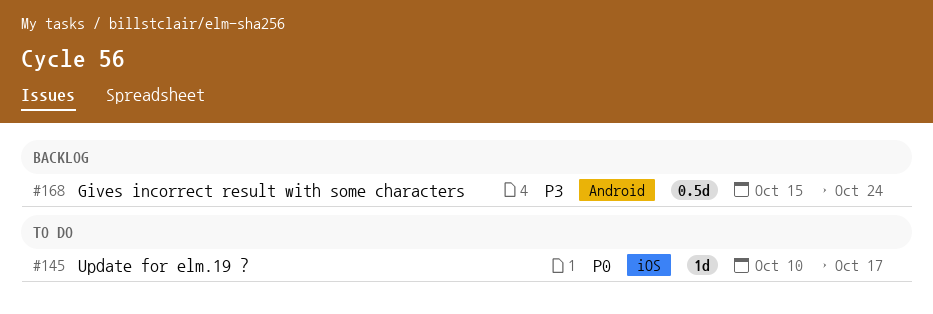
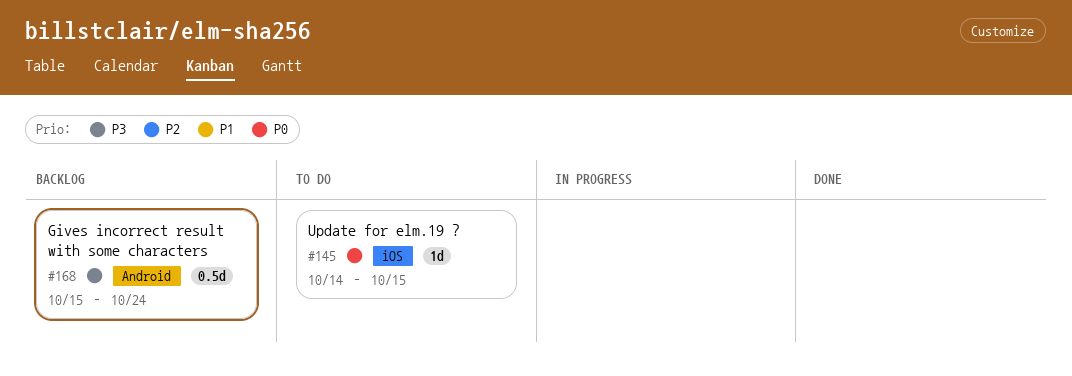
#145, start: Oct 10 -> Oct 14
#145, due: Oct 17 -> Oct 15

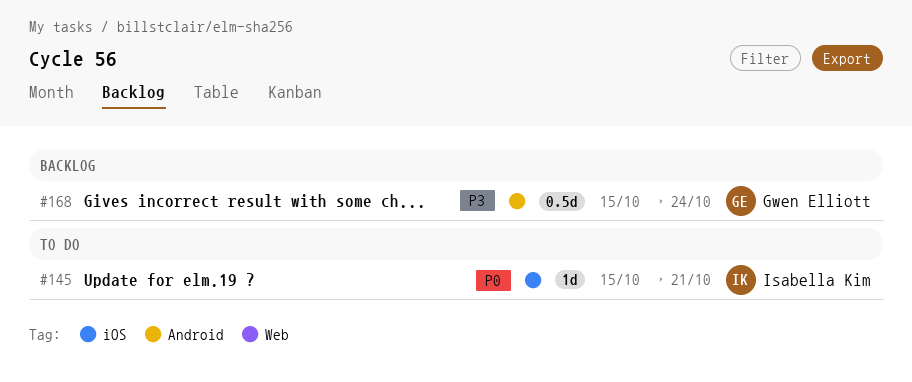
#145, start: Oct 14 -> Oct 15
#145, due: Oct 15 -> Oct 21

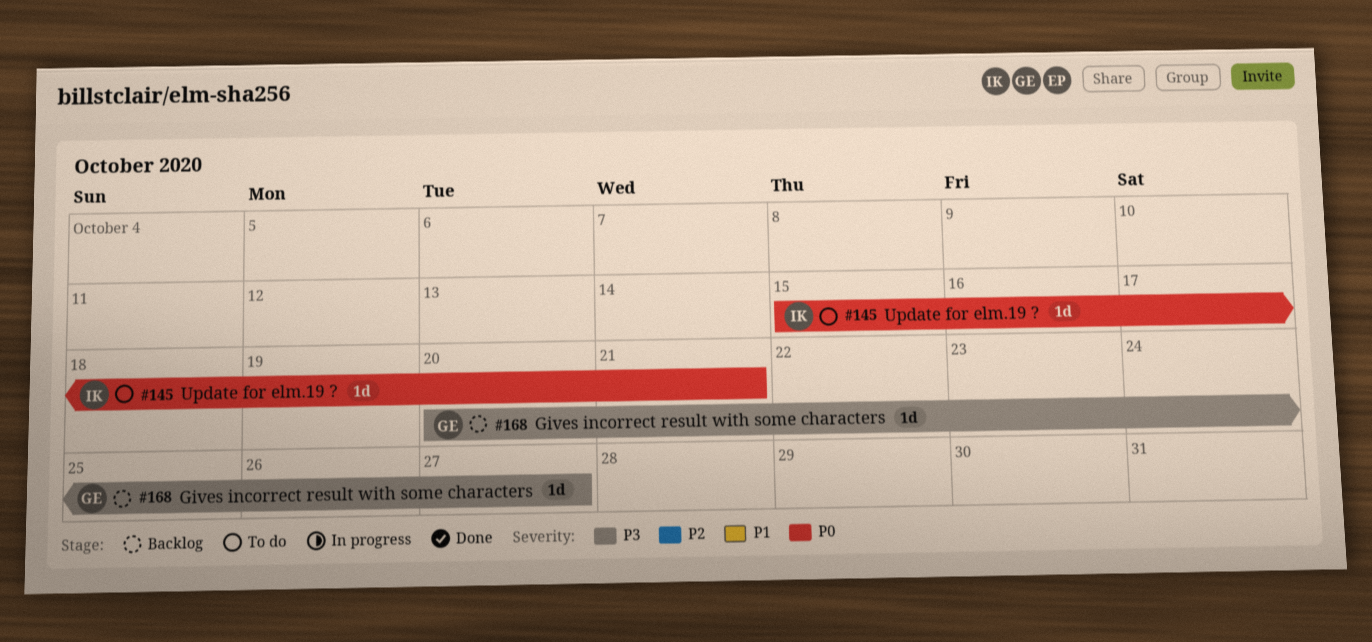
#168, estimate: 0.5d -> 1d
#168, start: Oct 15 -> Oct 20
#168, due: Oct 24 -> Oct 27

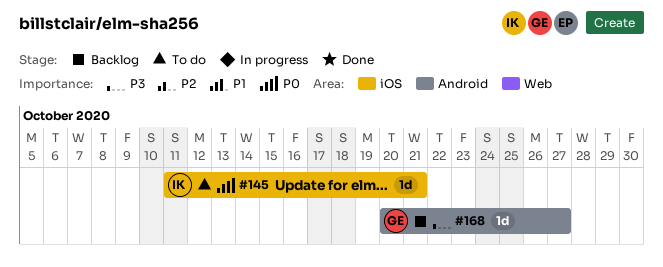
#145, start: Oct 15 -> Oct 11

